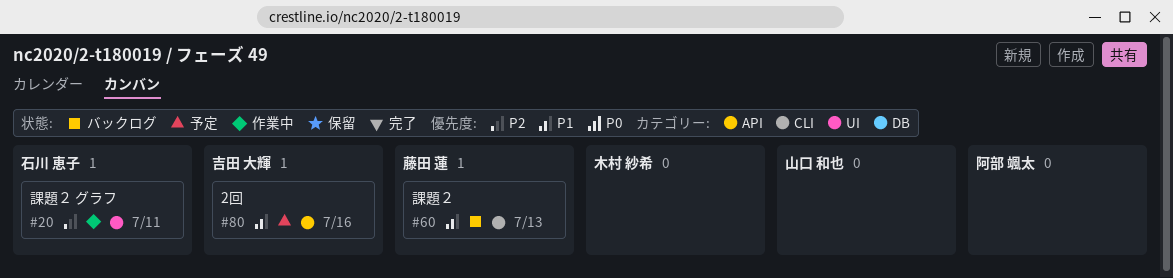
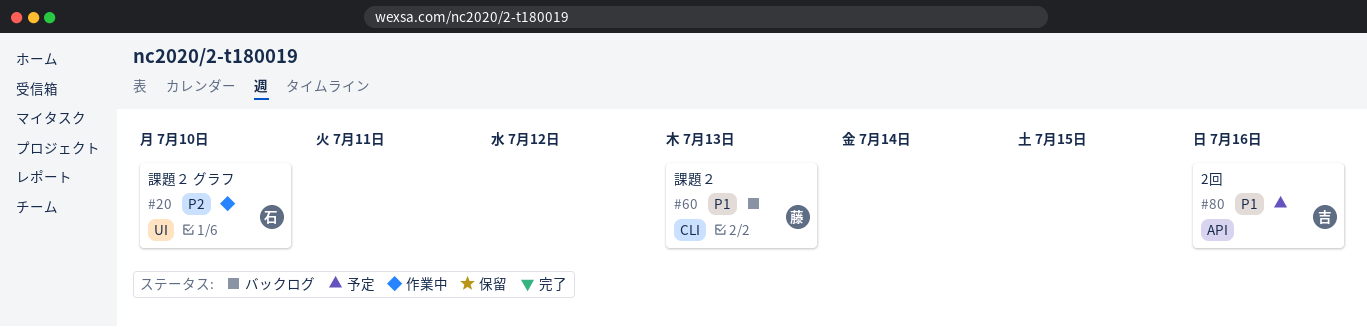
#20, due: Jul 11 -> Jul 10

